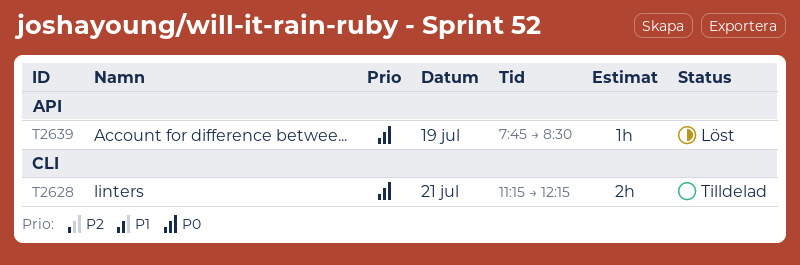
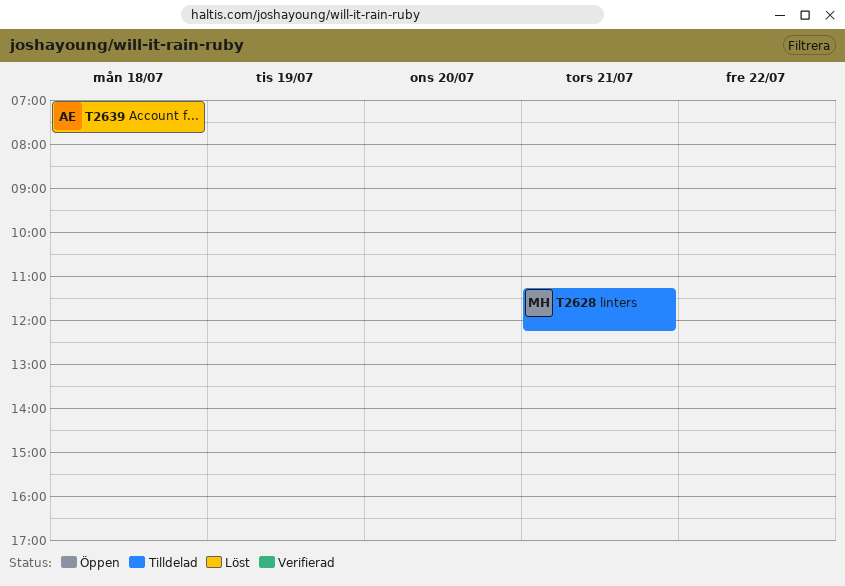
T2639, day: Jul 19 -> Jul 18
T2639, begins: 07:45 -> 07:00
T2639, ends: 08:30 -> 07:45

